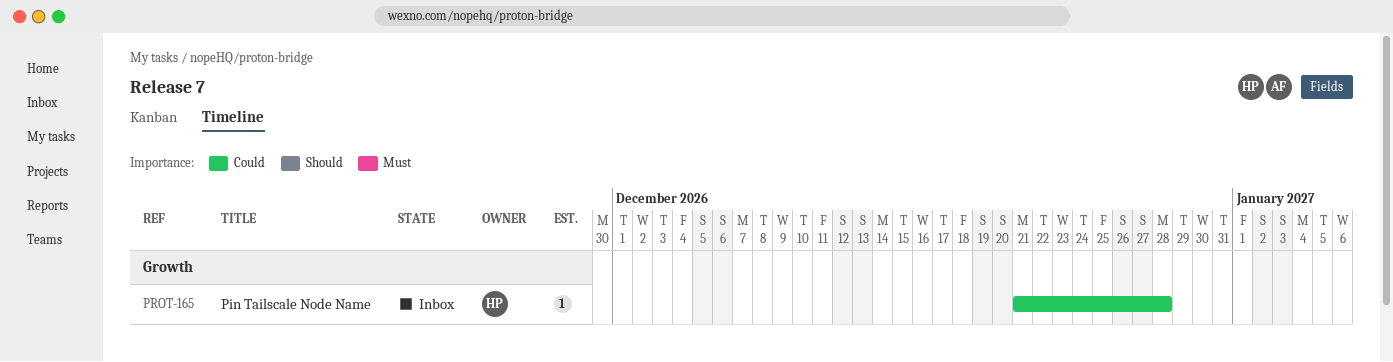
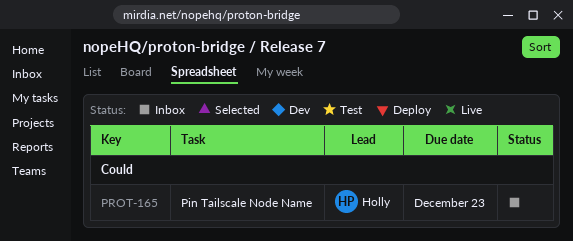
PROT-165, due: Dec 28 -> Dec 23

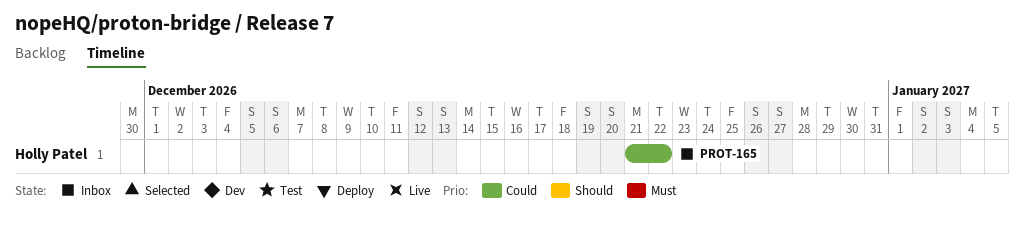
PROT-165, due: Dec 23 -> Dec 22

